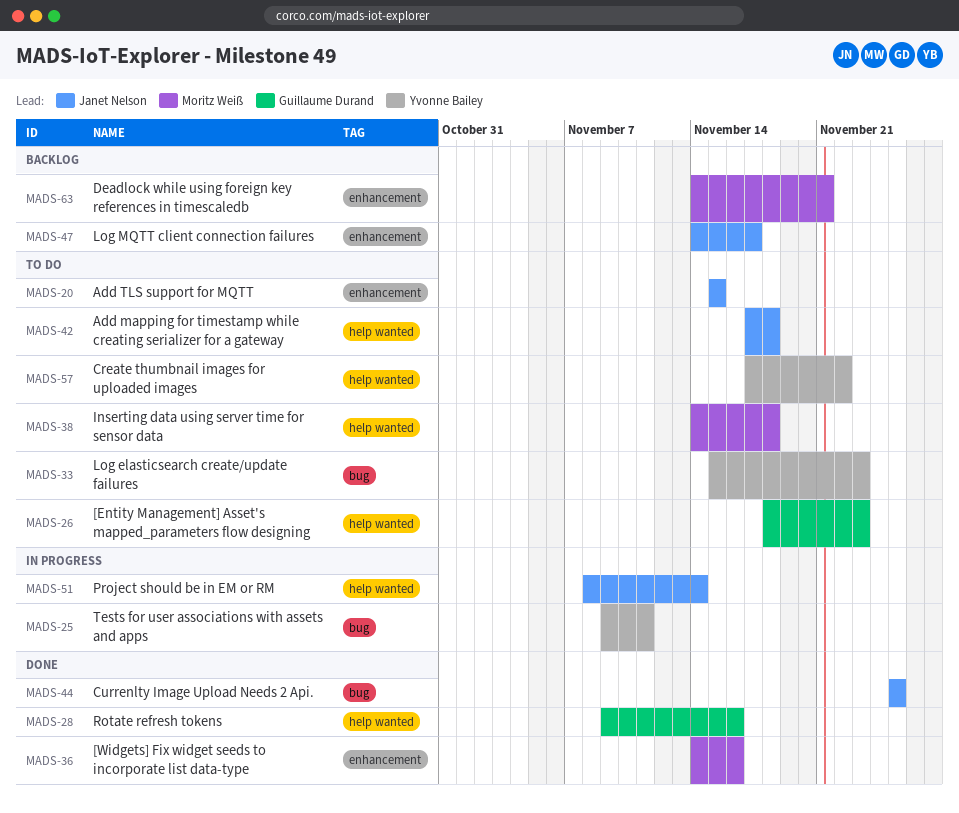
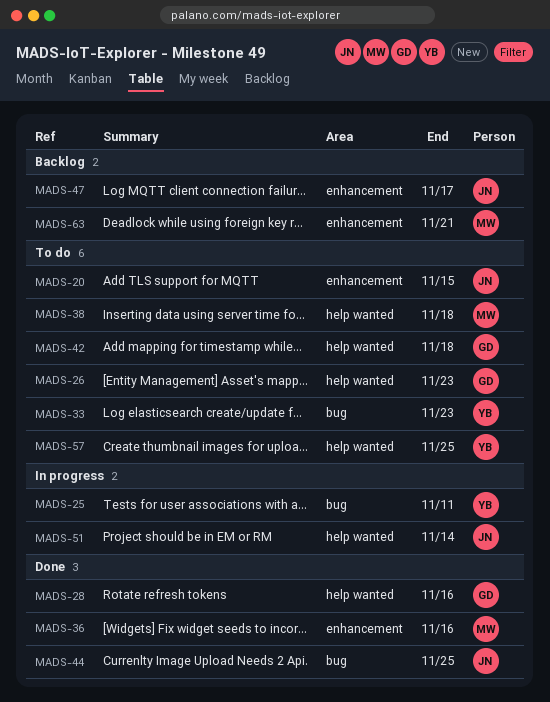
MADS-42, owner: Janet Nelson -> Guillaume Durand
MADS-57, due: Nov 22 -> Nov 25

